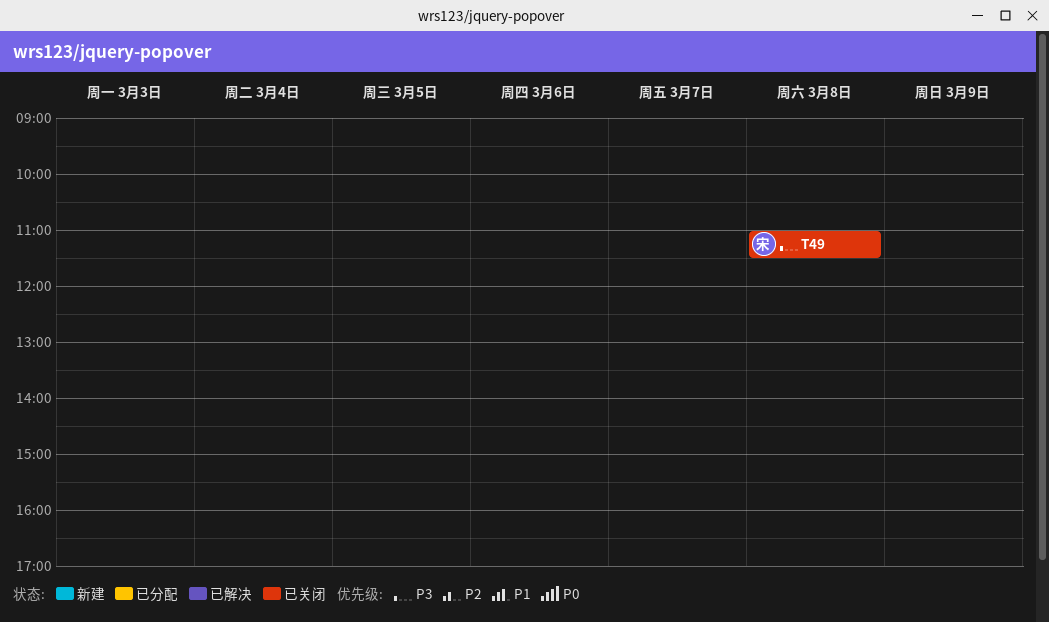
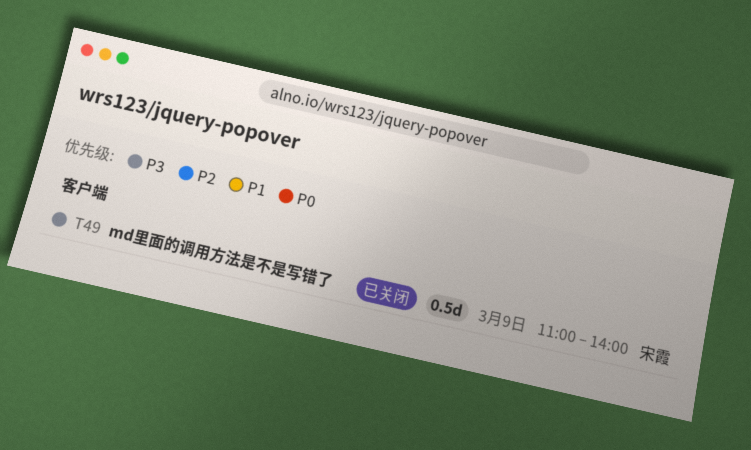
T49, day: Mar 8 -> Mar 9
T49, ends: 11:30 -> 14:00

